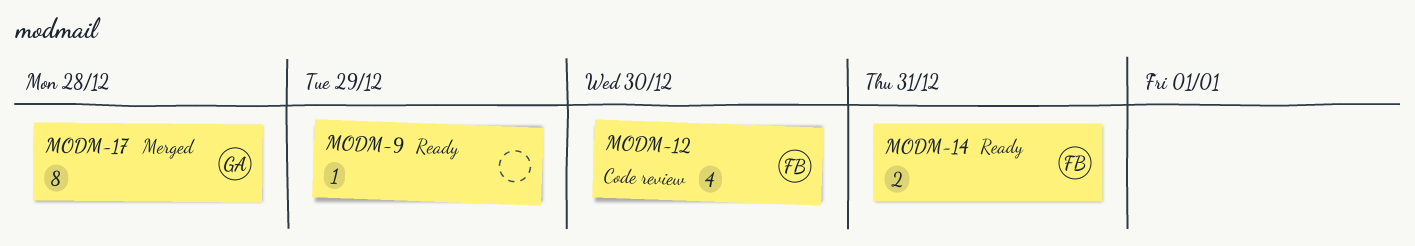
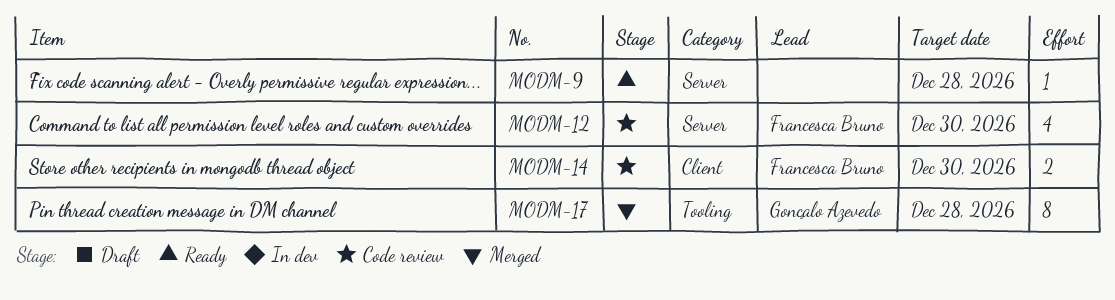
MODM-9, due: Dec 29 -> Dec 28
MODM-14, status: Ready -> Code review
MODM-14, due: Dec 31 -> Dec 30

